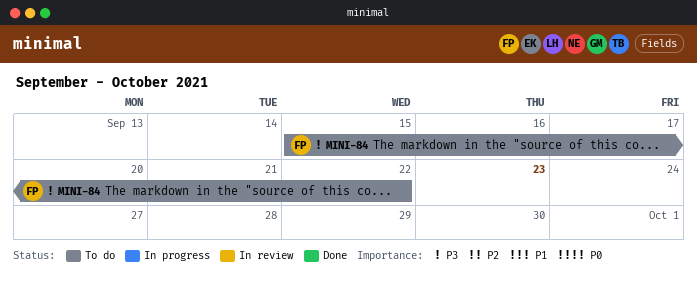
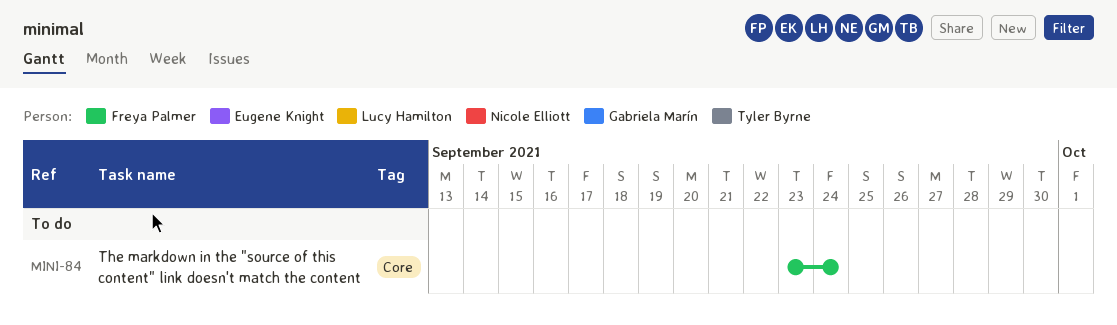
MINI-84, start: Sep 15 -> Sep 23
MINI-84, due: Sep 22 -> Sep 24

